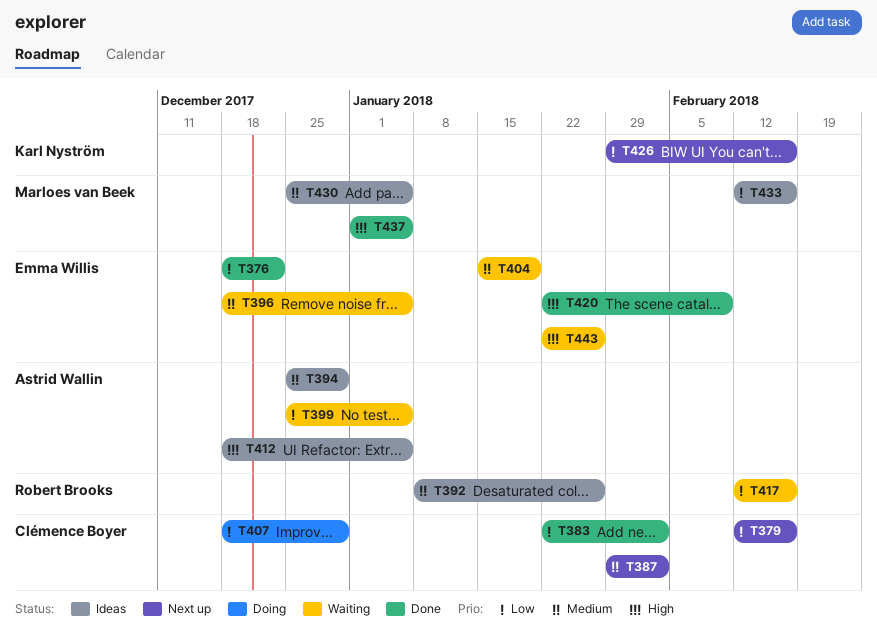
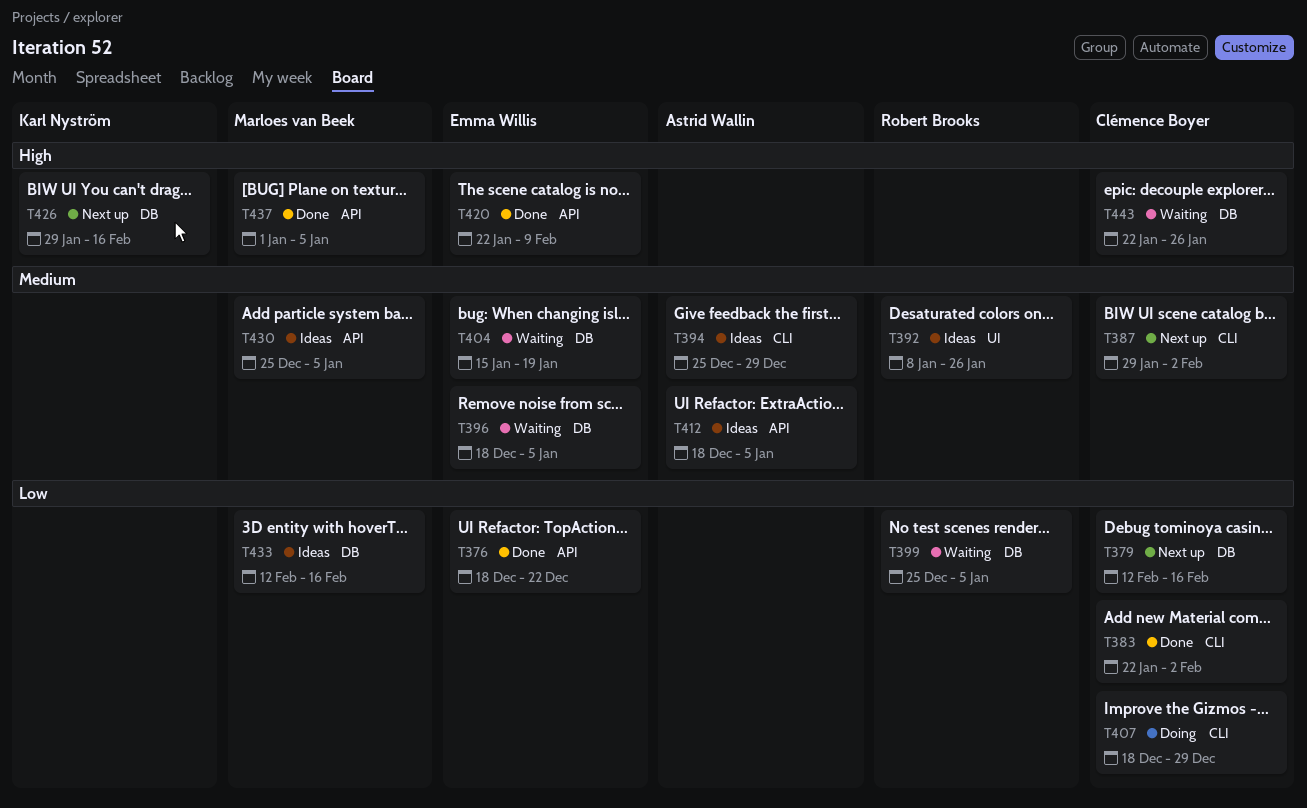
T399, owner: Astrid Wallin -> Robert Brooks
T412, priority: High -> Medium
T417: present -> none
T426, priority: Low -> High
T443, owner: Emma Willis -> Clémence Boyer

